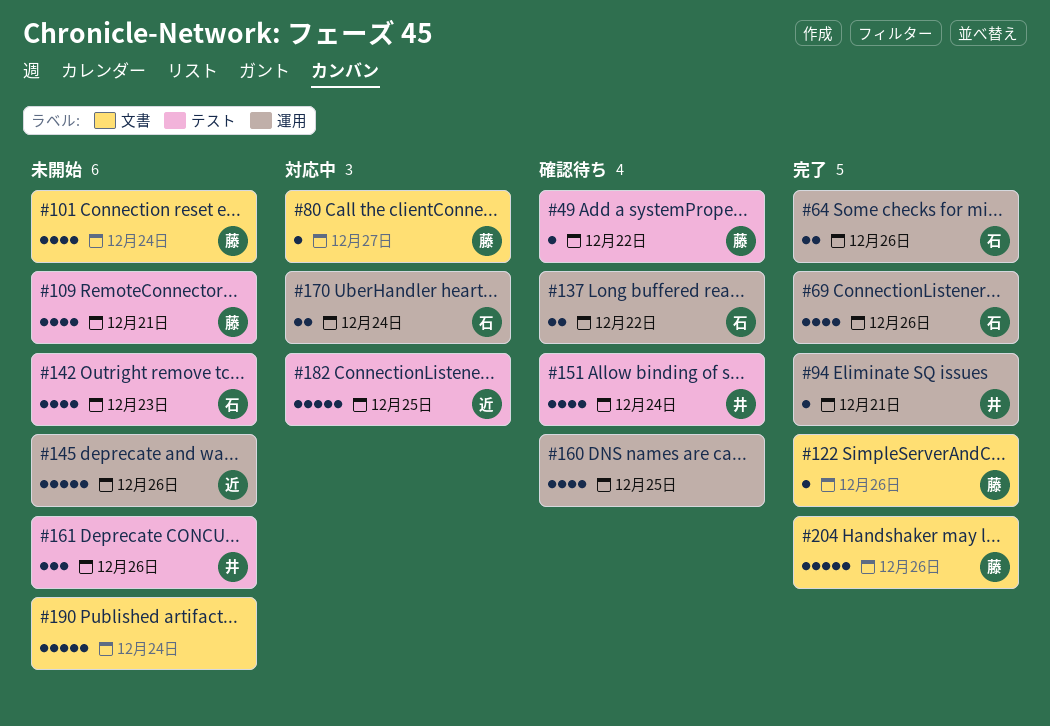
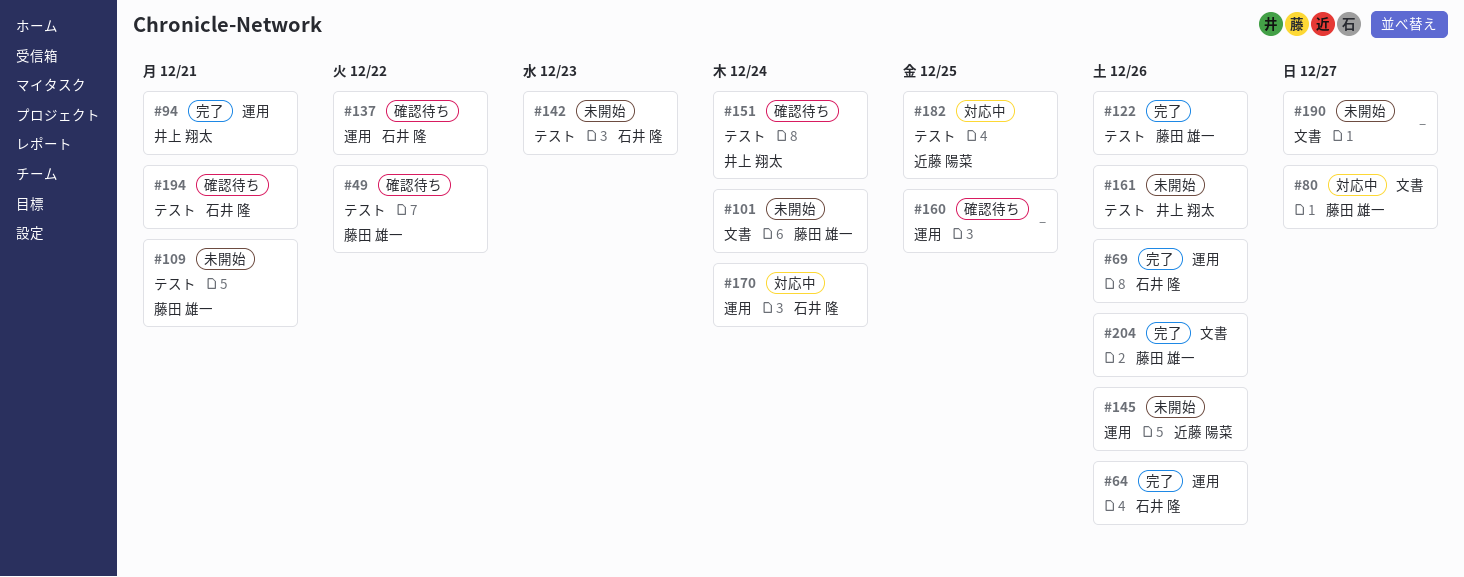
#122, label: 文書 -> テスト
#190, due: Dec 24 -> Dec 27
#194: none -> present

